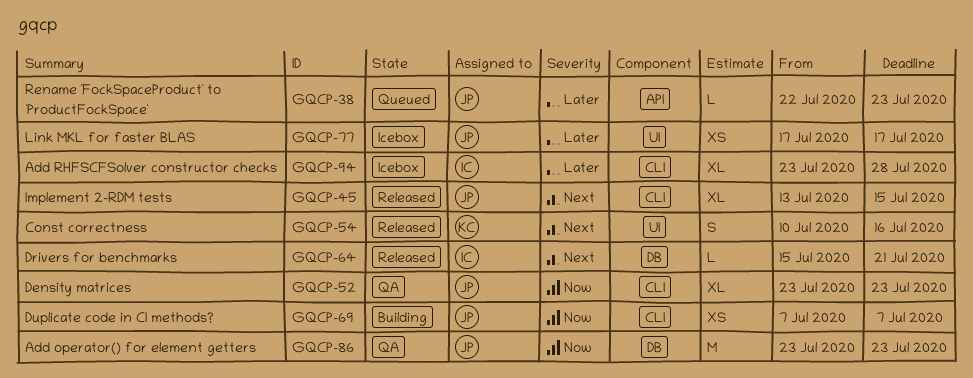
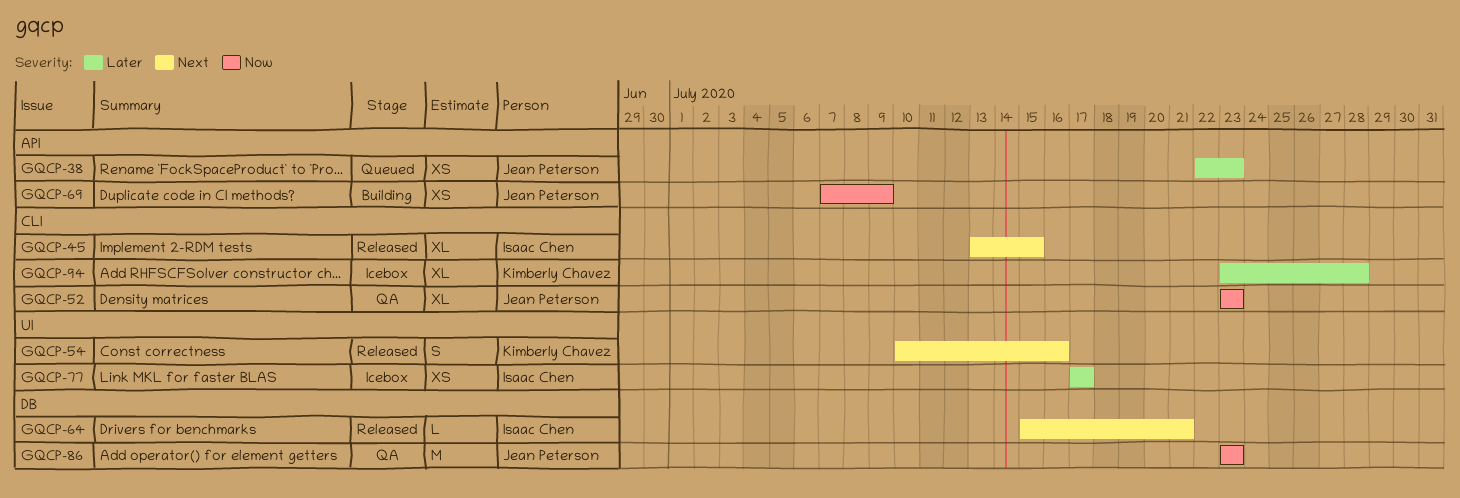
GQCP-38, estimate: L -> XS
GQCP-45, owner: Jean Peterson -> Isaac Chen
GQCP-69, label: CLI -> API
GQCP-69, due: Jul 7 -> Jul 9
GQCP-77, owner: Jean Peterson -> Isaac Chen
GQCP-94, owner: Isaac Chen -> Kimberly Chavez

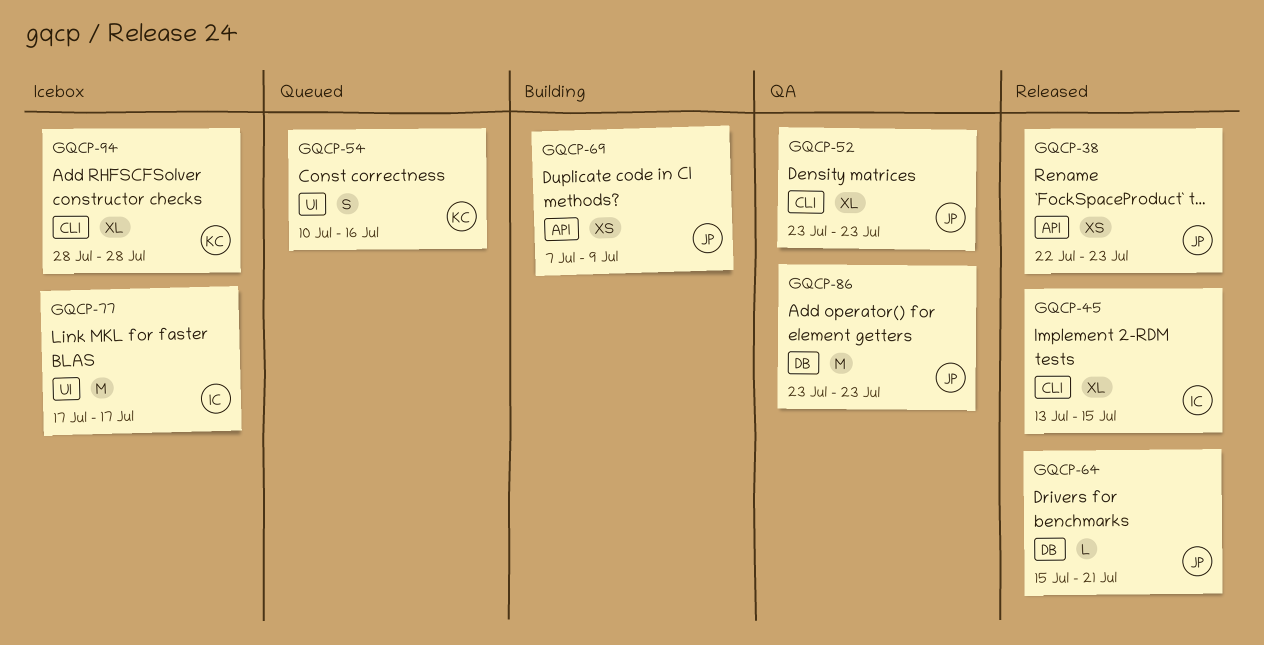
GQCP-38, status: Queued -> Released
GQCP-54, status: Released -> Queued
GQCP-64, owner: Isaac Chen -> Jean Peterson
GQCP-77, estimate: XS -> M
GQCP-94, start: Jul 23 -> Jul 28

